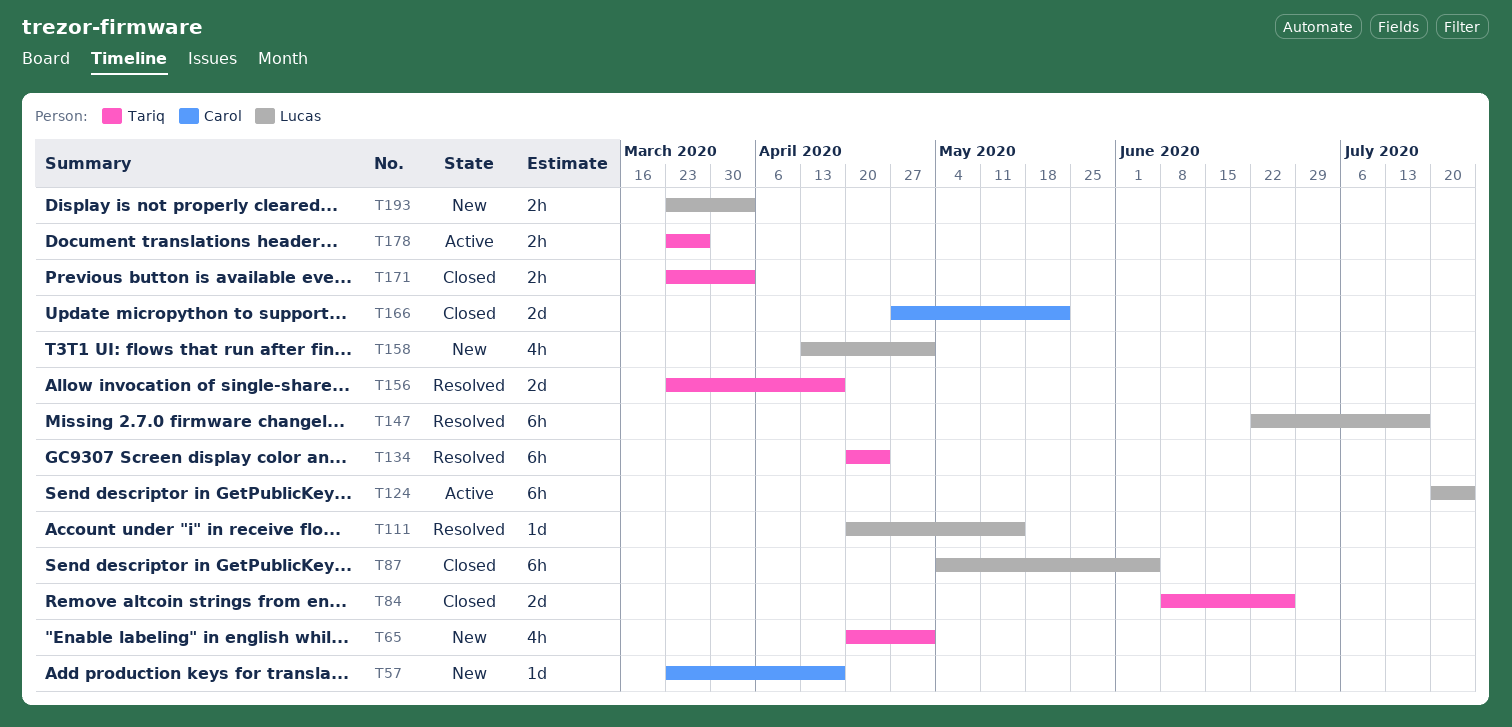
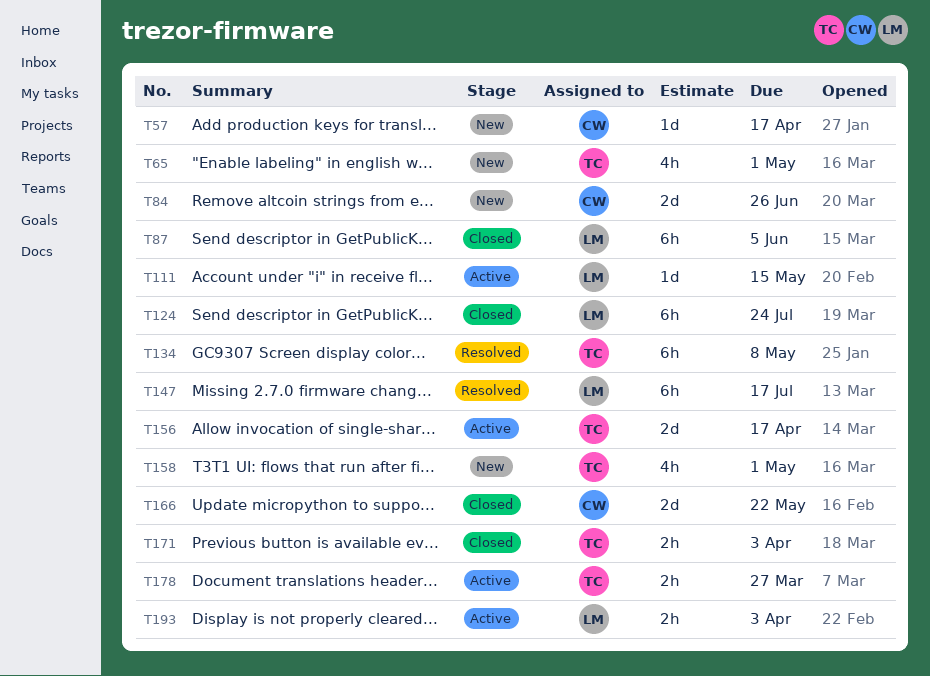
T84, status: Closed -> New
T84, owner: Tariq -> Carol
T111, status: Resolved -> Active
T124, status: Active -> Closed
T134, due: Apr 24 -> May 8
T156, status: Resolved -> Active
T158, owner: Lucas -> Tariq
T193, status: New -> Active

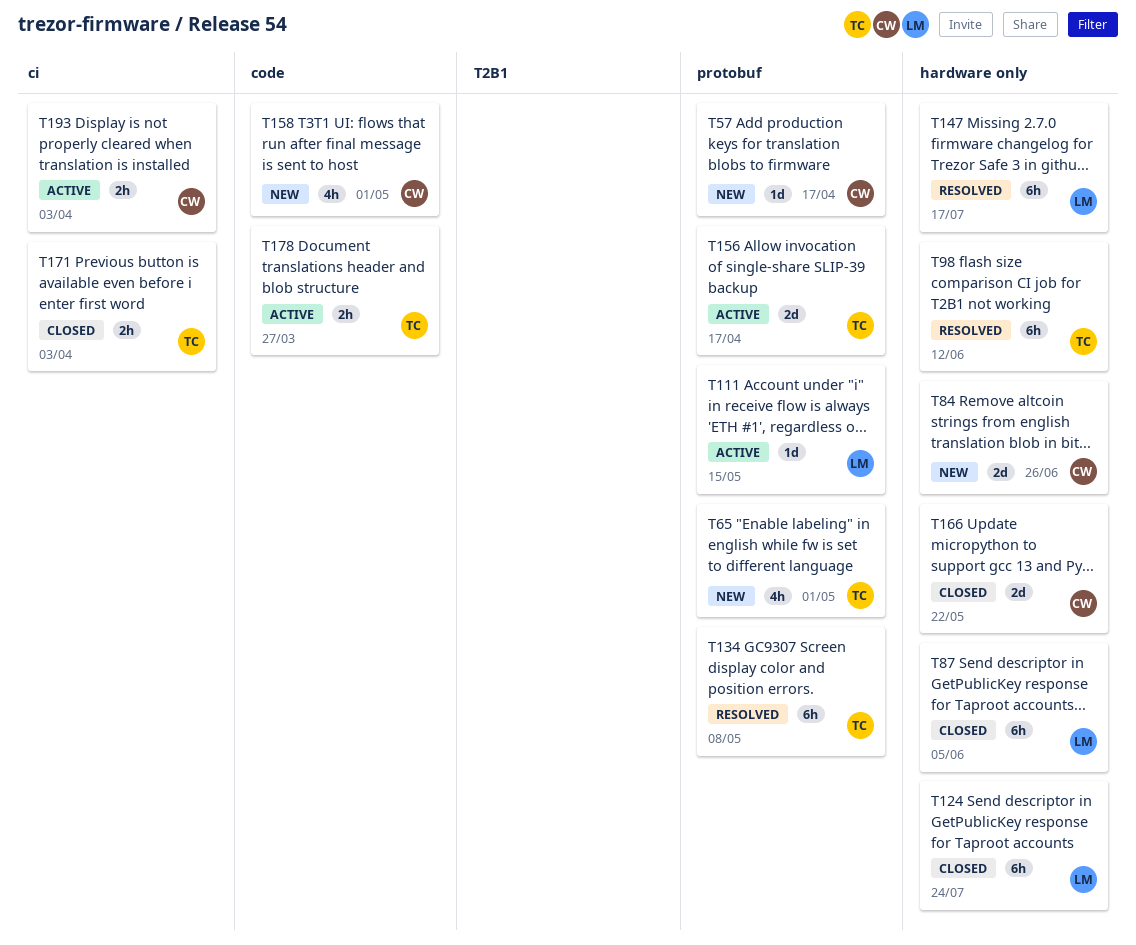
T98: none -> present
T158, owner: TC -> CW
T193, owner: LM -> CW

